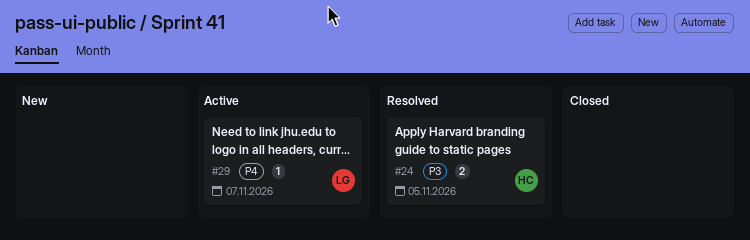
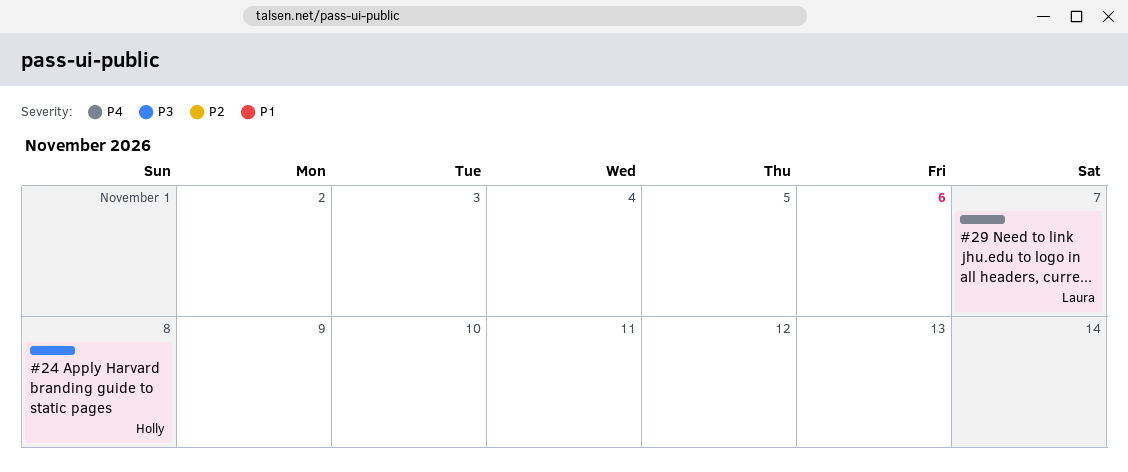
#24, due: Nov 5 -> Nov 8

